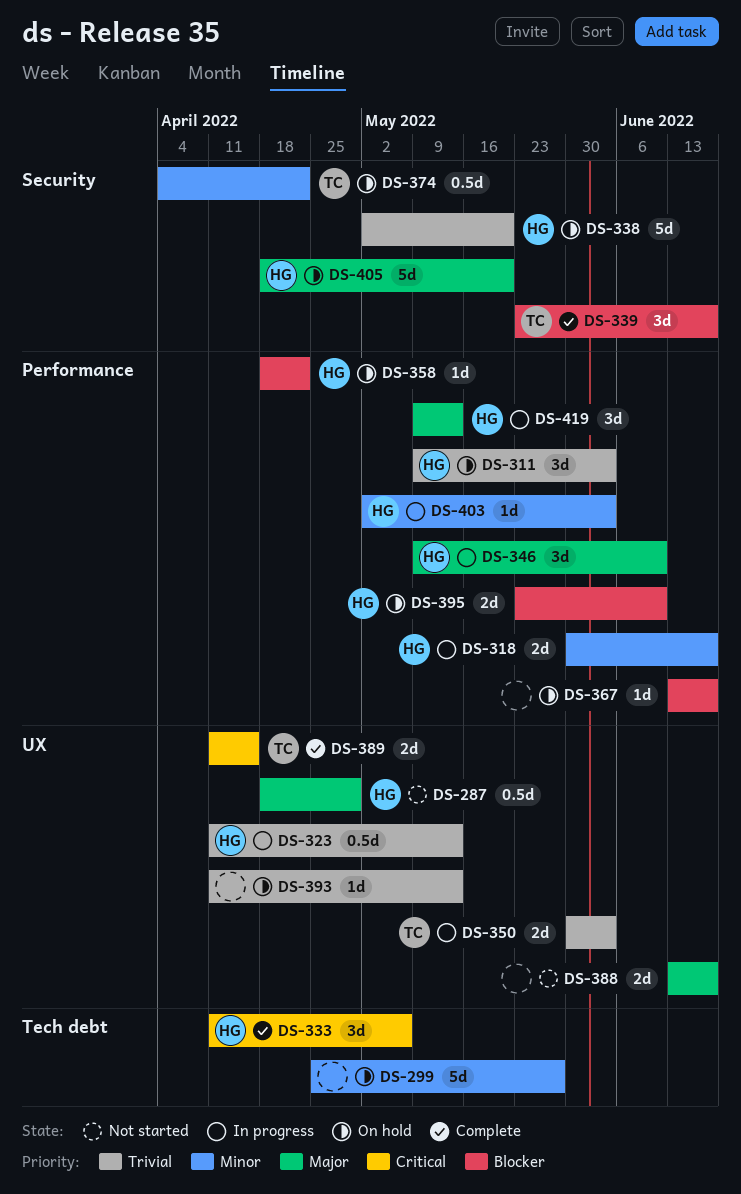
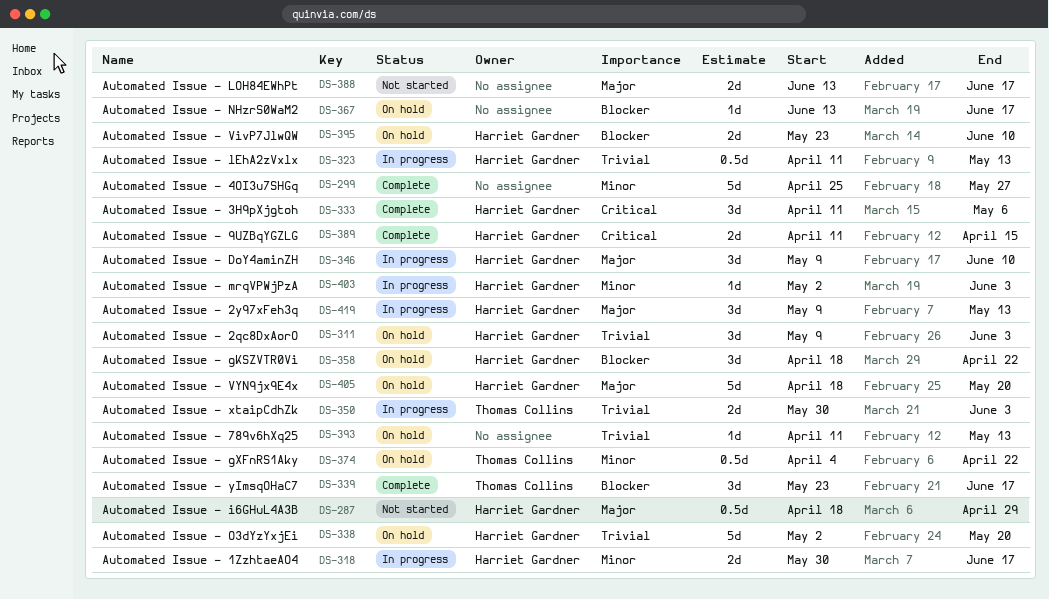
DS-299, status: On hold -> Complete
DS-358, estimate: 1d -> 3d
DS-389, owner: Thomas Collins -> Harriet Gardner

